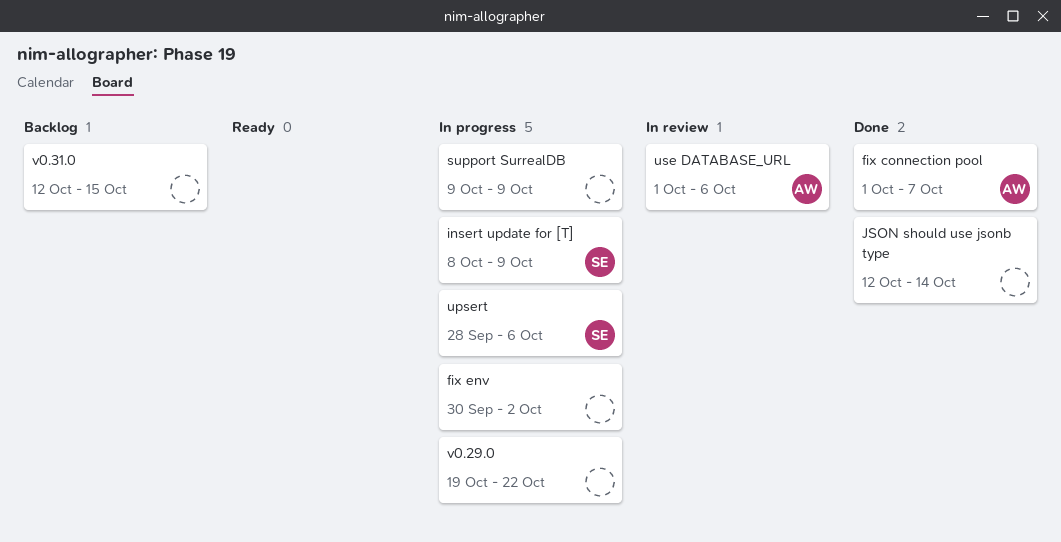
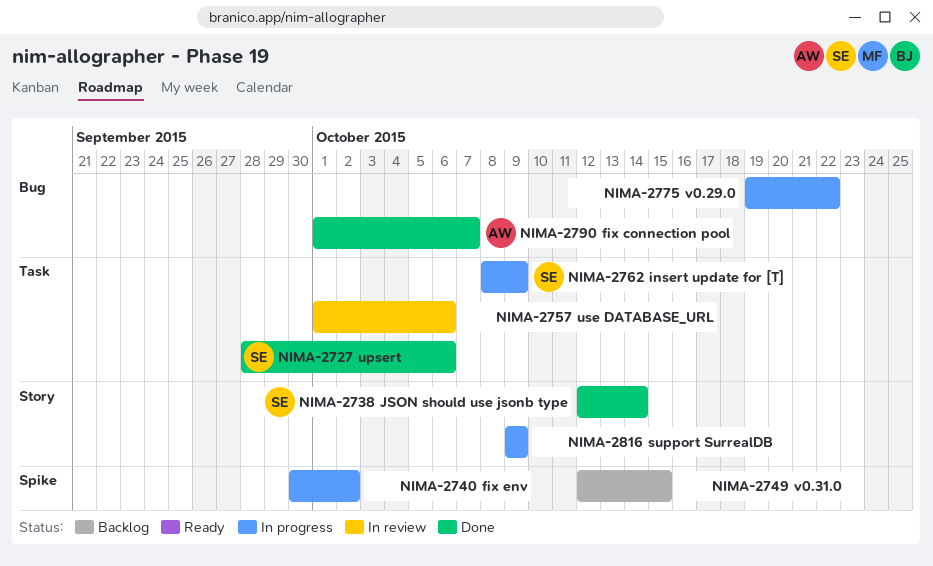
JSON should use jsonb type, owner: none -> SE
upsert, status: In progress -> Done
use DATABASE_URL, owner: AW -> none

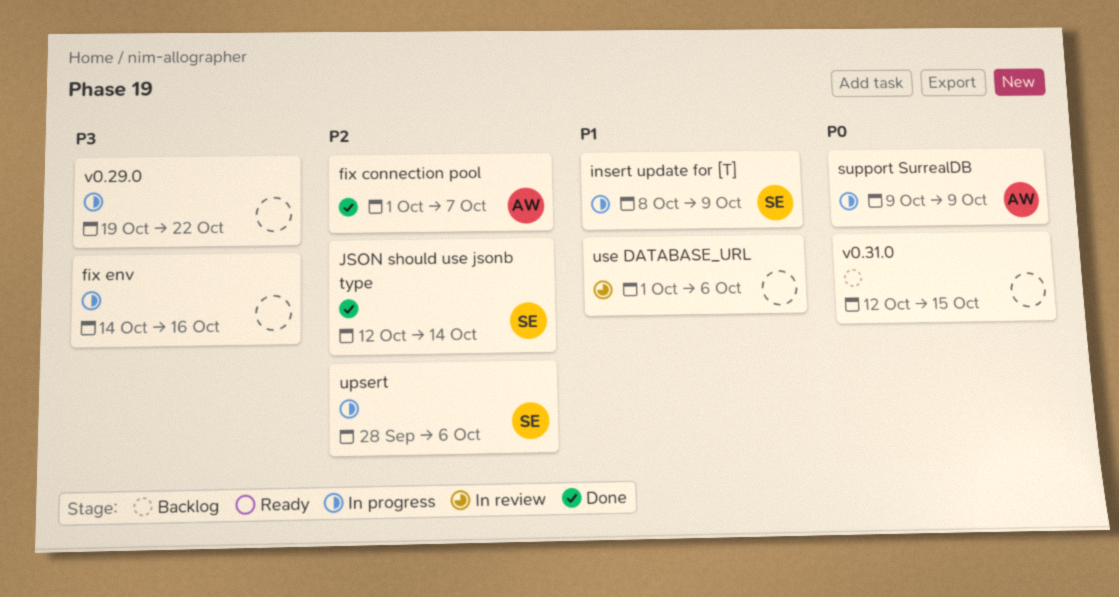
fix env, start: Sep 30 -> Oct 14
fix env, due: Oct 2 -> Oct 16
support SurrealDB, owner: none -> AW
upsert, status: Done -> In progress

